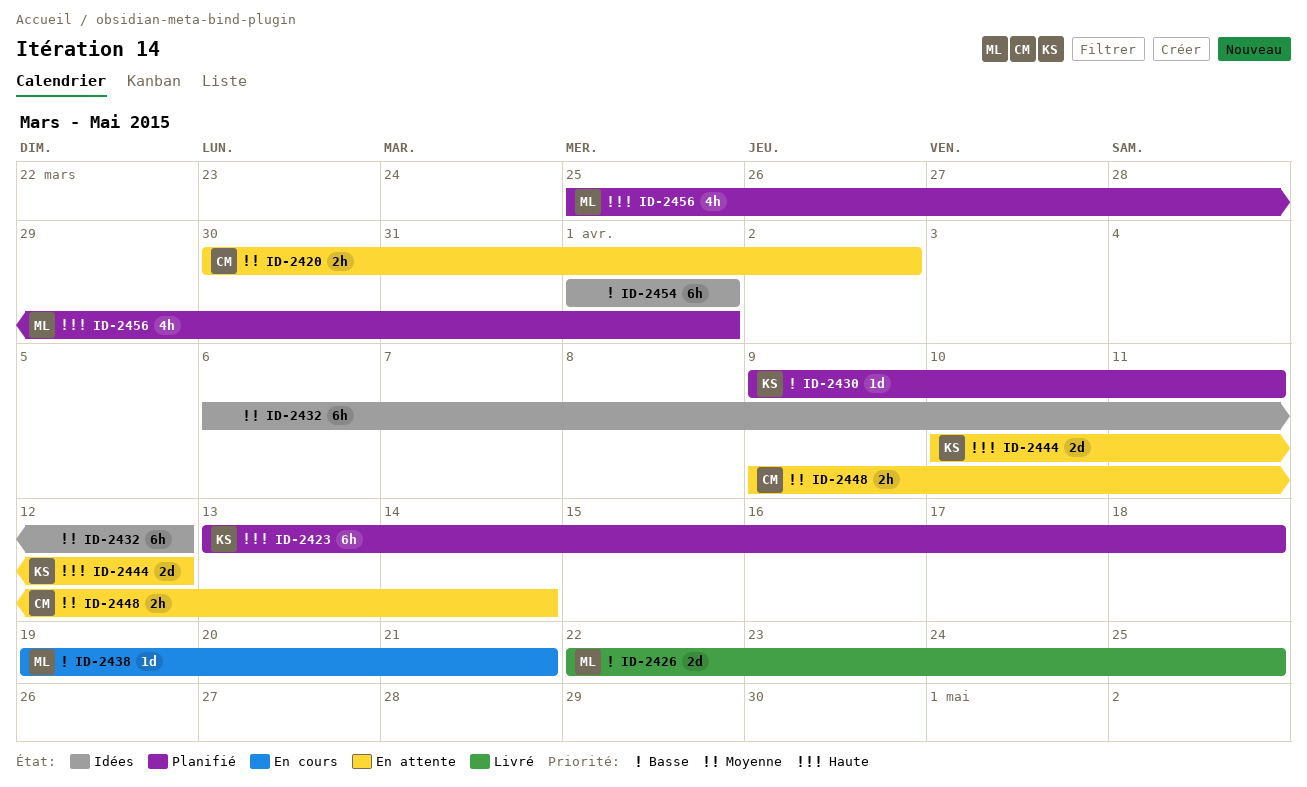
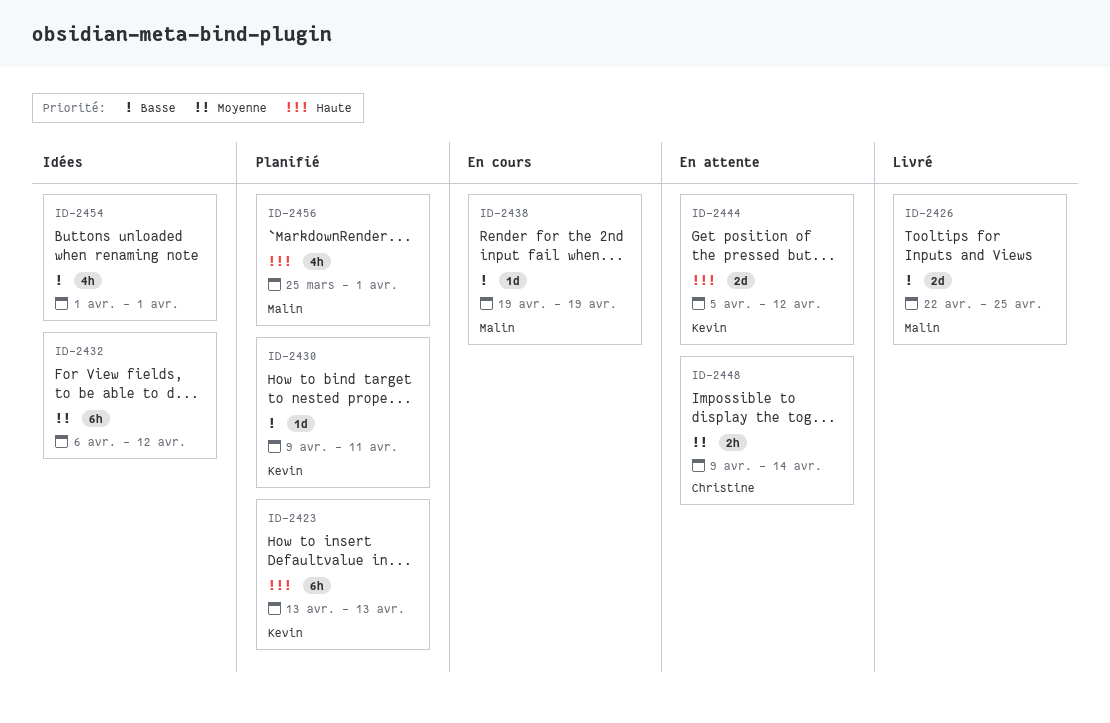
ID-2420: present -> none
ID-2423, due: Apr 18 -> Apr 13
ID-2438, due: Apr 21 -> Apr 19
ID-2444, start: Apr 10 -> Apr 5
ID-2454, estimate: 6h -> 4h

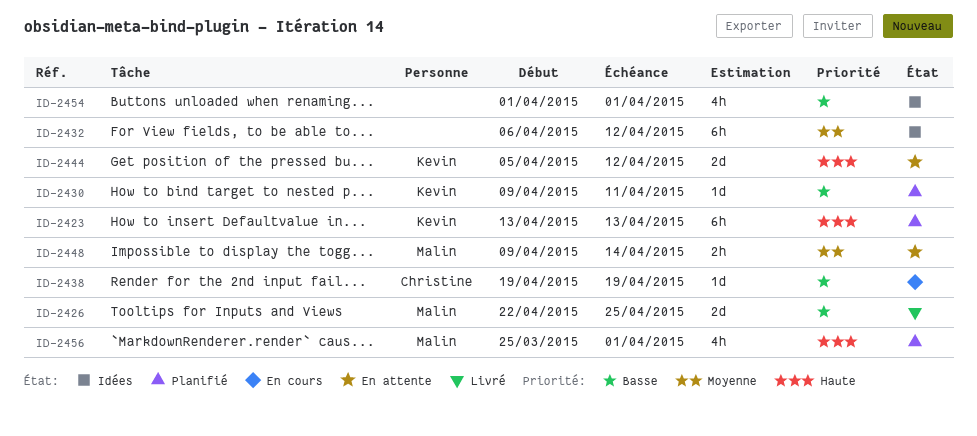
ID-2438, owner: Malin -> Christine
ID-2448, owner: Christine -> Malin

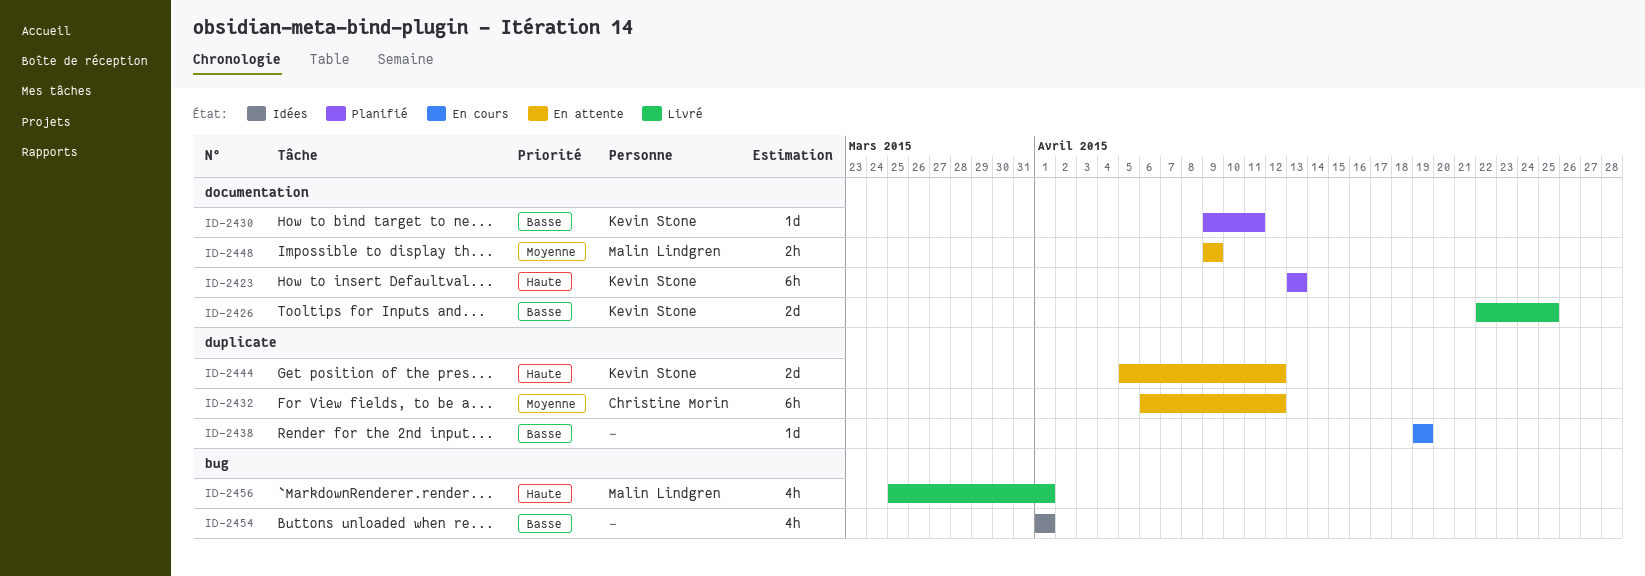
ID-2426, owner: Malin Lindgren -> Kevin Stone
ID-2432, status: Idées -> En attente
ID-2432, owner: none -> Christine Morin
ID-2438, owner: Christine Morin -> none
ID-2448, due: Apr 14 -> Apr 9
ID-2456, status: Planifié -> Livré

